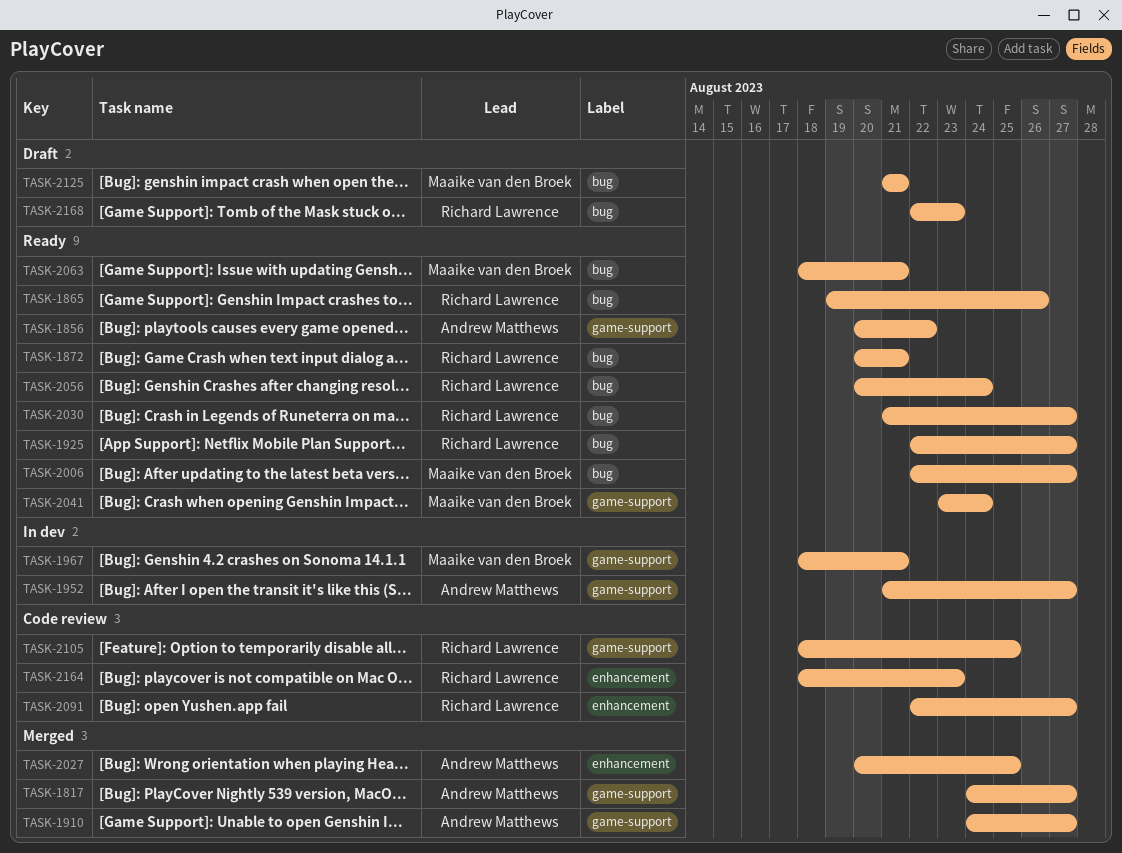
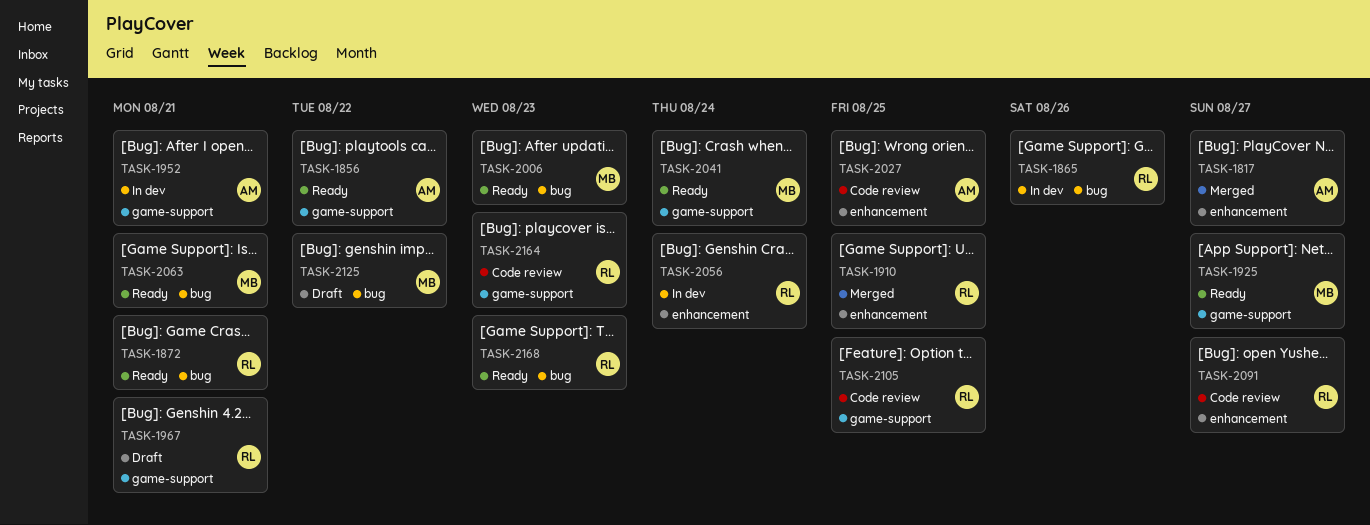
TASK-1817, label: game-support -> enhancement
TASK-1865, status: Ready -> In dev
TASK-1910, owner: Andrew Matthews -> Richard Lawrence
TASK-1910, label: game-support -> enhancement
TASK-1910, due: Aug 27 -> Aug 25
TASK-1925, owner: Richard Lawrence -> Maaike van den Broek
TASK-1925, label: bug -> game-support
TASK-1952, due: Aug 27 -> Aug 21
TASK-1967, status: In dev -> Draft
TASK-1967, owner: Maaike van den Broek -> Richard Lawrence
TASK-2006, due: Aug 27 -> Aug 23
TASK-2027, status: Merged -> Code review
TASK-2030: present -> none
TASK-2056, status: Ready -> In dev
TASK-2056, label: bug -> enhancement
TASK-2125, due: Aug 21 -> Aug 22
TASK-2164, label: enhancement -> game-support
TASK-2168, status: Draft -> Ready

